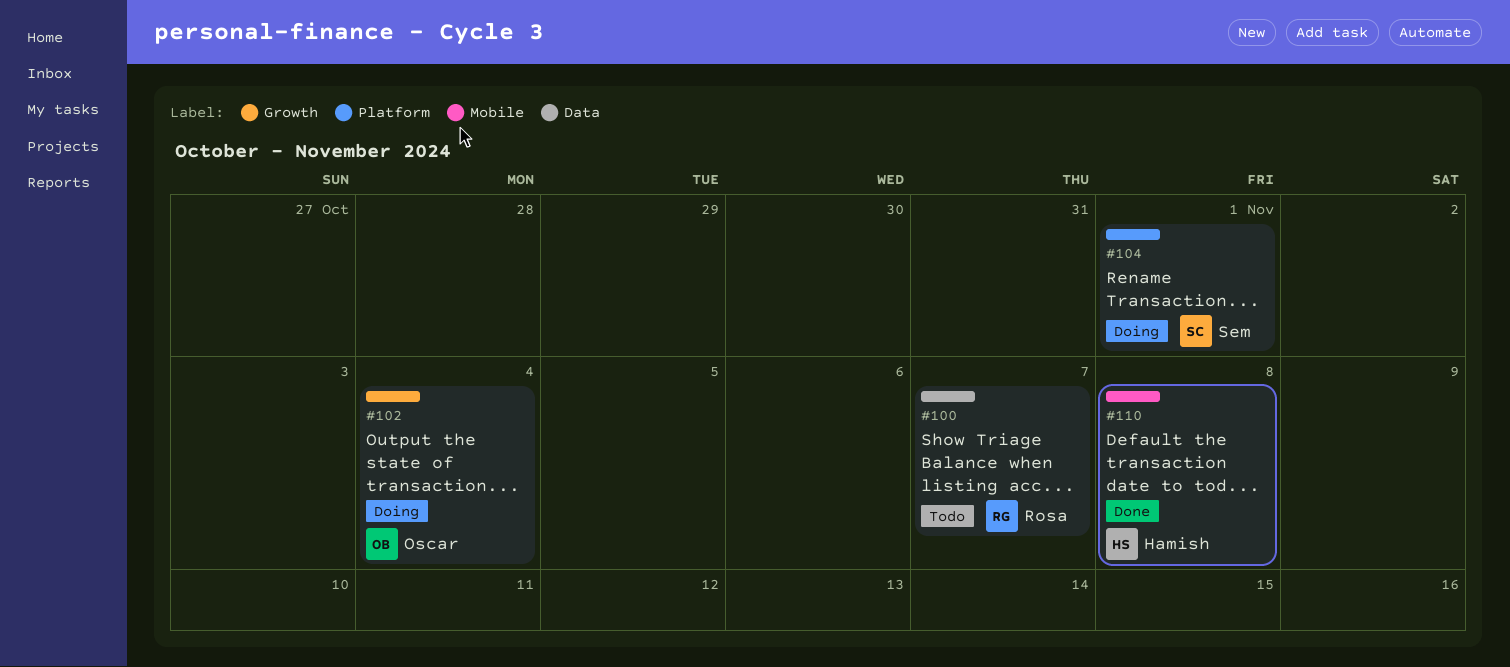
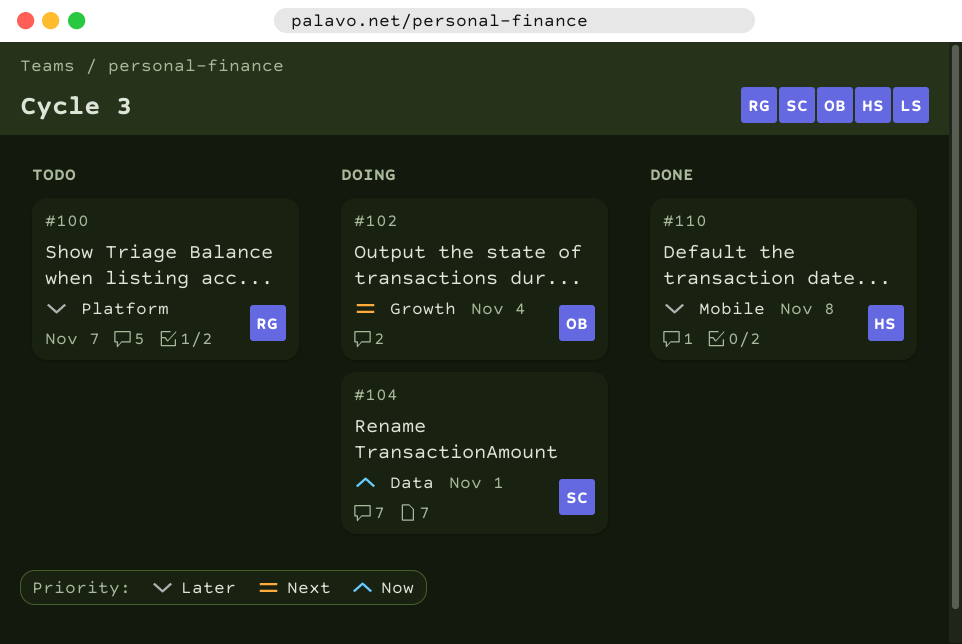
#100, label: Data -> Platform
#104, label: Platform -> Data

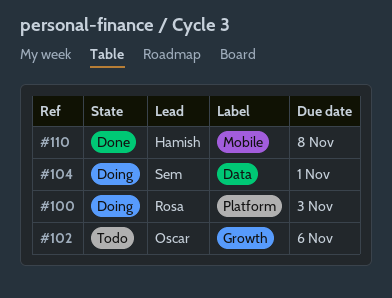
#100, status: Todo -> Doing
#100, due: Nov 7 -> Nov 3
#102, status: Doing -> Todo
#102, due: Nov 4 -> Nov 6

